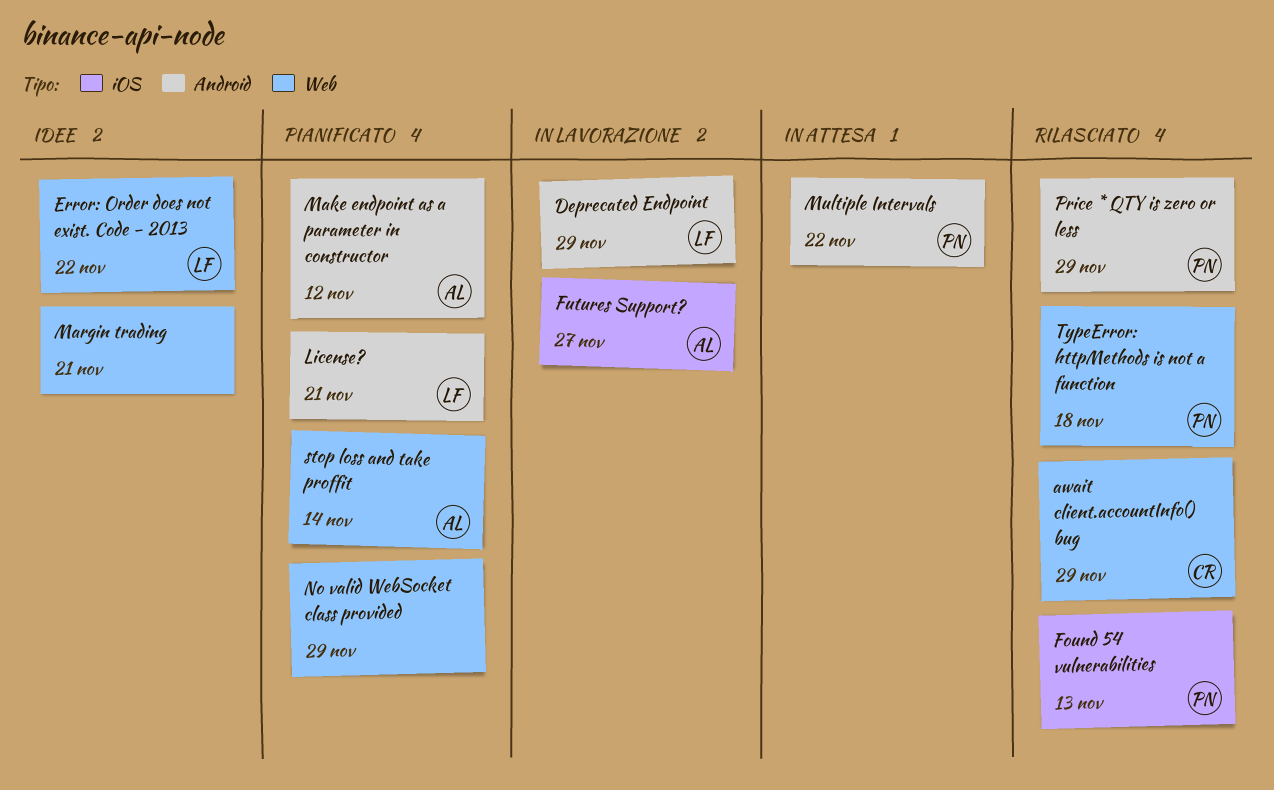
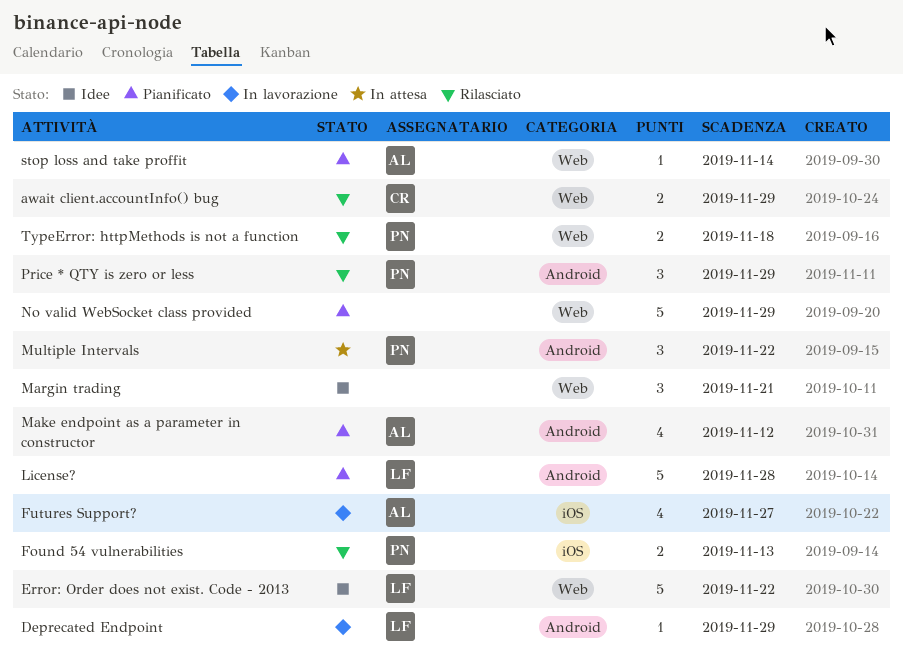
License?, due: Nov 21 -> Nov 28

